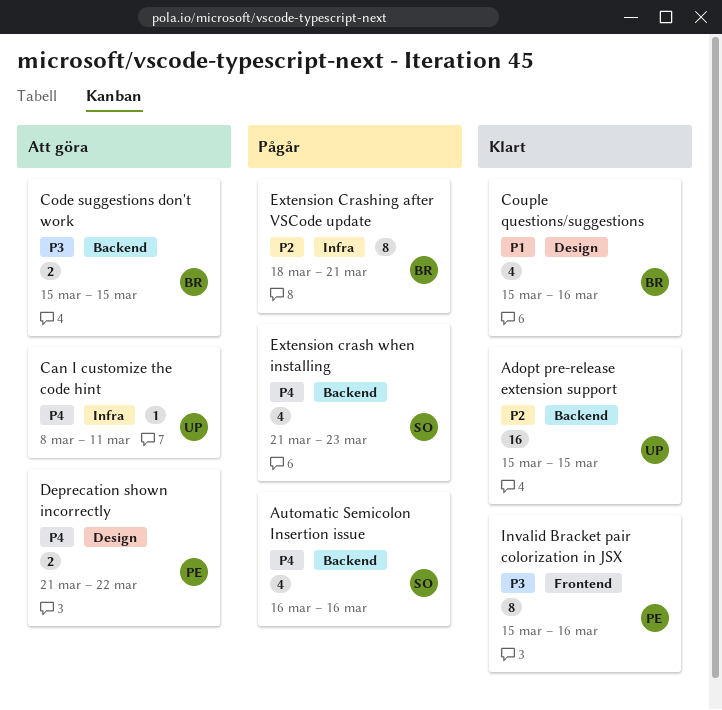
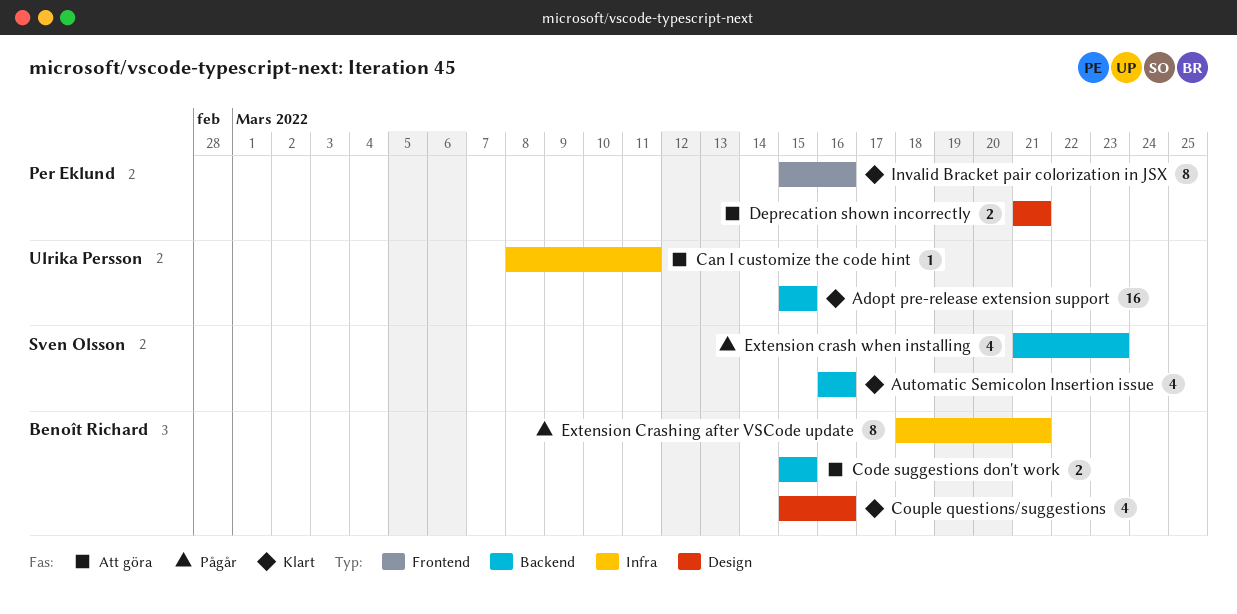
Automatic Semicolon Insertion issue, status: Pågår -> Klart
Deprecation shown incorrectly, due: Mar 22 -> Mar 21

